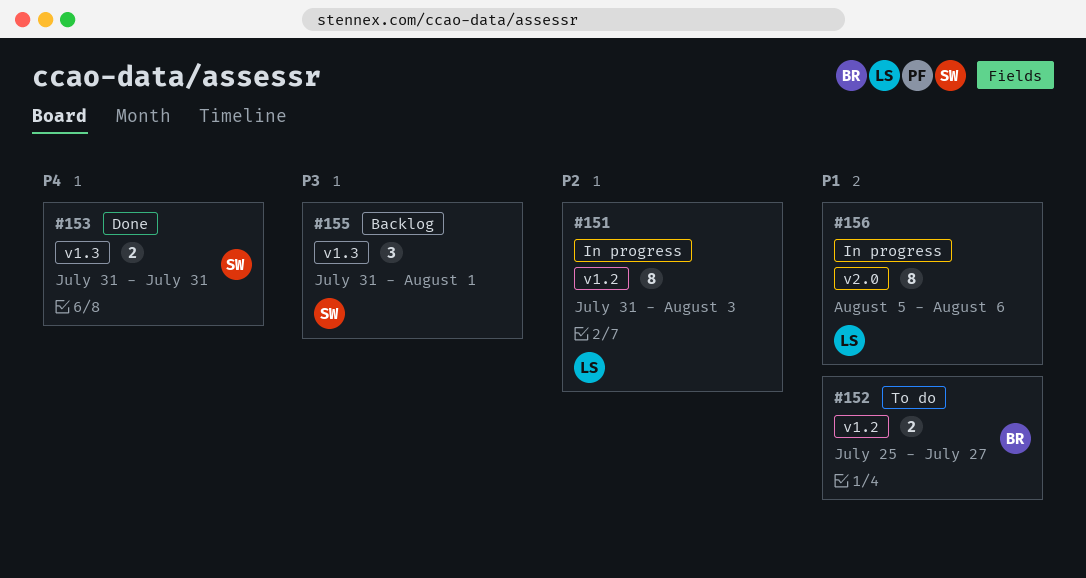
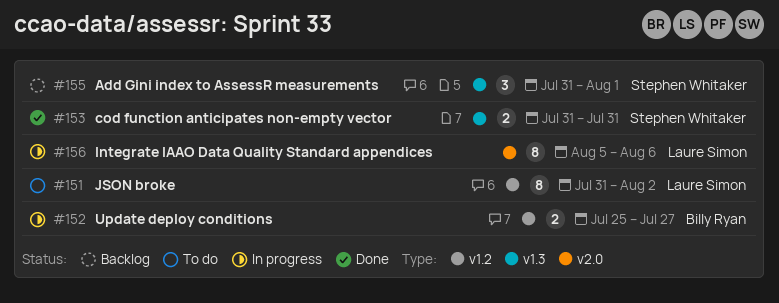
#151, status: In progress -> To do
#151, due: Aug 3 -> Aug 2
#152, status: To do -> In progress

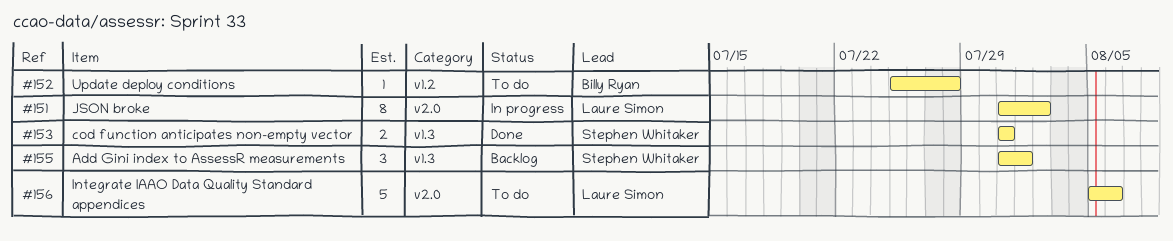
#151, status: To do -> In progress
#151, label: v1.2 -> v2.0
#152, status: In progress -> To do
#152, estimate: 2 -> 1
#152, due: Jul 27 -> Jul 28
#156, status: In progress -> To do
#156, estimate: 8 -> 5

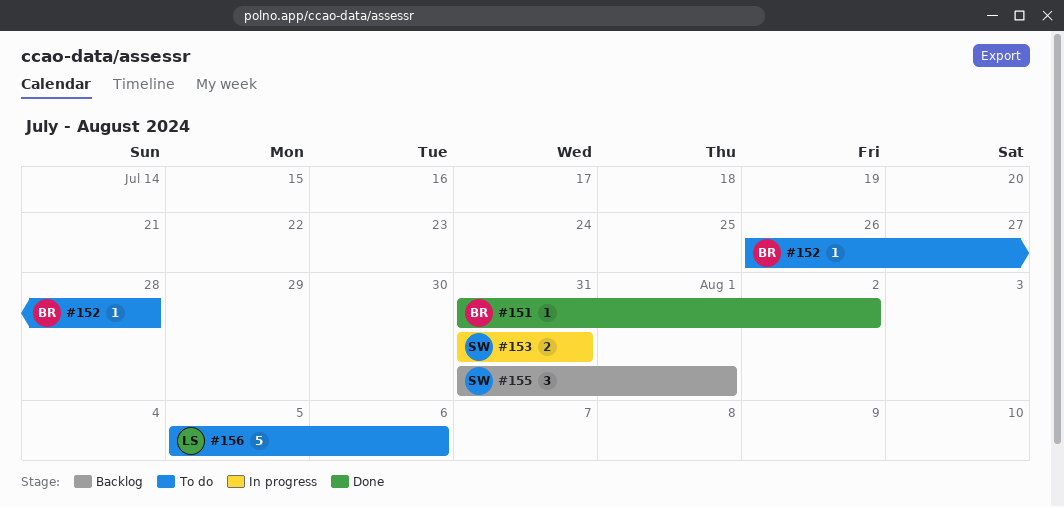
#151, status: In progress -> Done
#151, owner: Laure Simon -> Billy Ryan
#151, estimate: 8 -> 1
#152, start: Jul 25 -> Jul 26
#153, status: Done -> In progress

